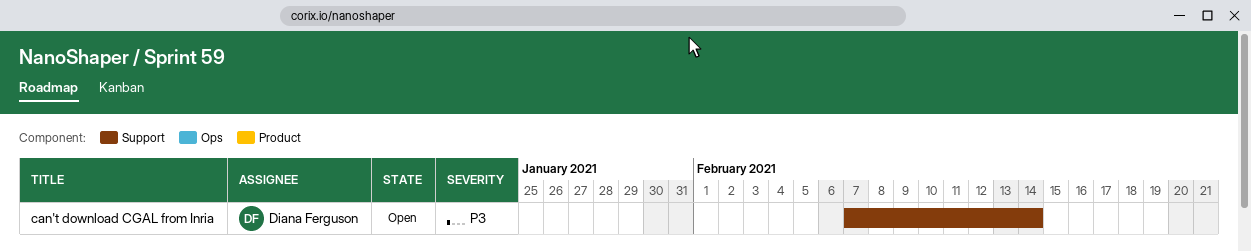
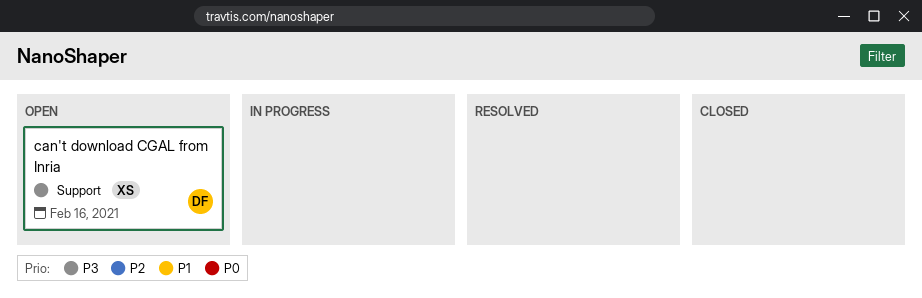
can't download CGAL from Inria, due: Feb 14 -> Feb 16

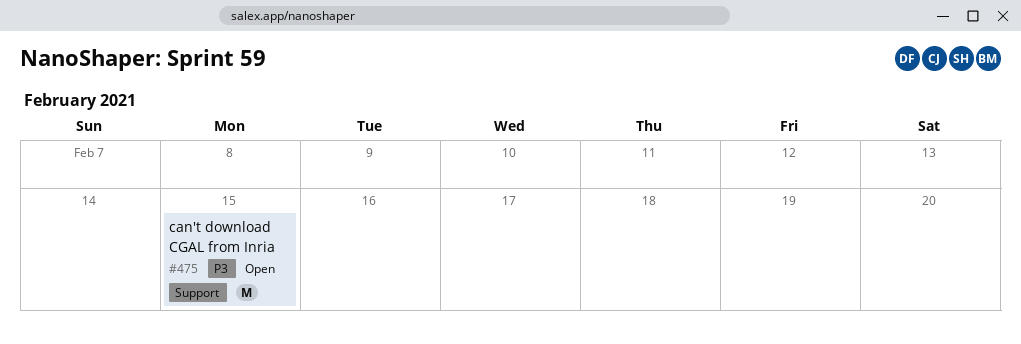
can't download CGAL from Inria, estimate: XS -> M
can't download CGAL from Inria, due: Feb 16 -> Feb 15

